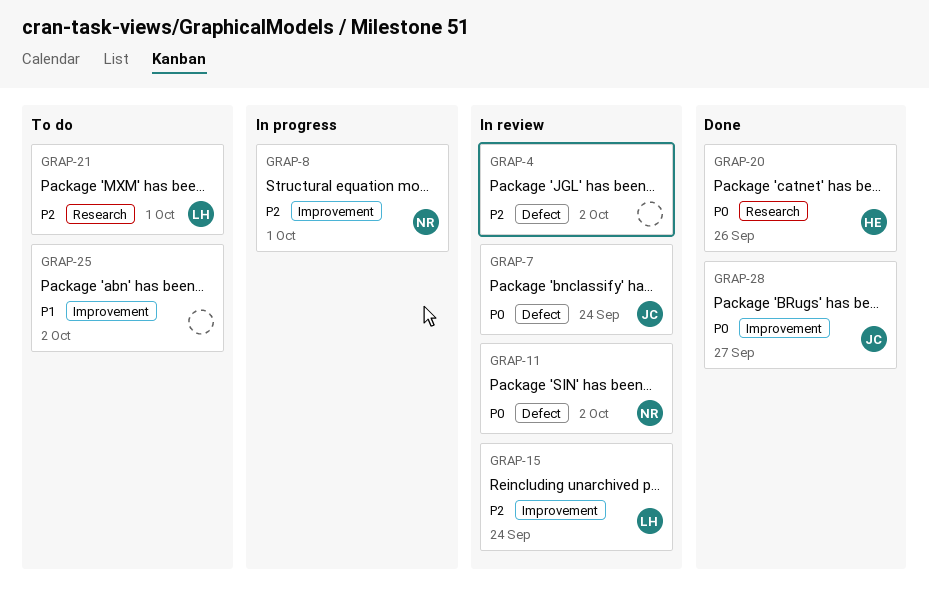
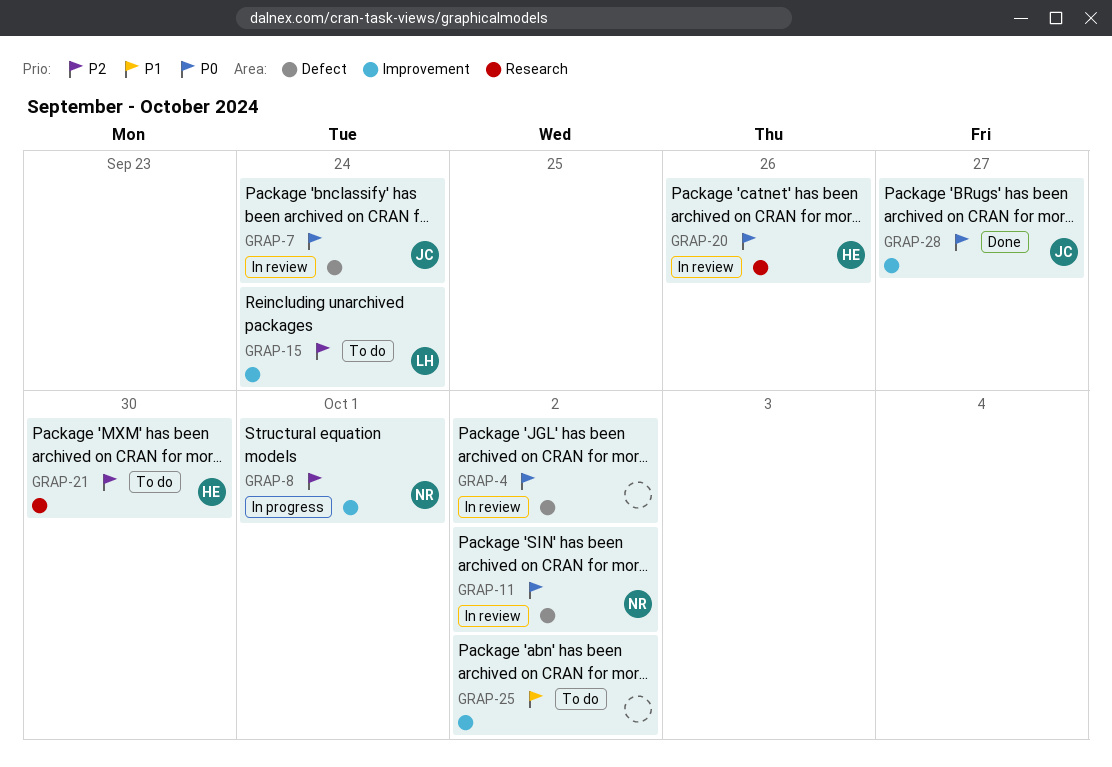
GRAP-4, priority: P2 -> P0
GRAP-15, status: In review -> To do
GRAP-20, status: Done -> In review
GRAP-21, owner: LH -> HE
GRAP-21, due: Oct 1 -> Sep 30

